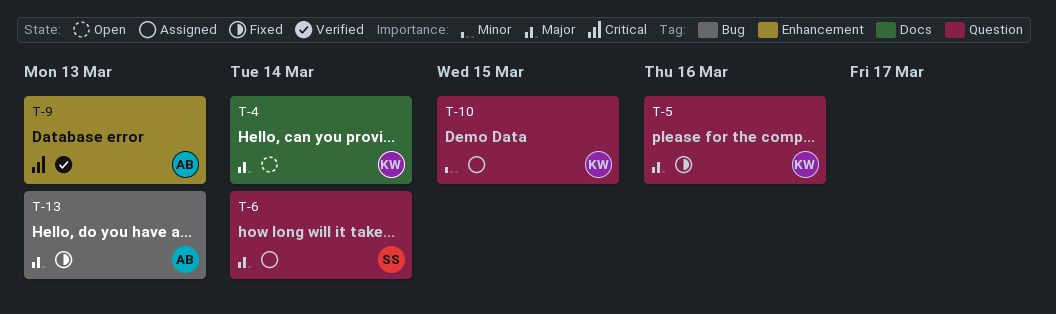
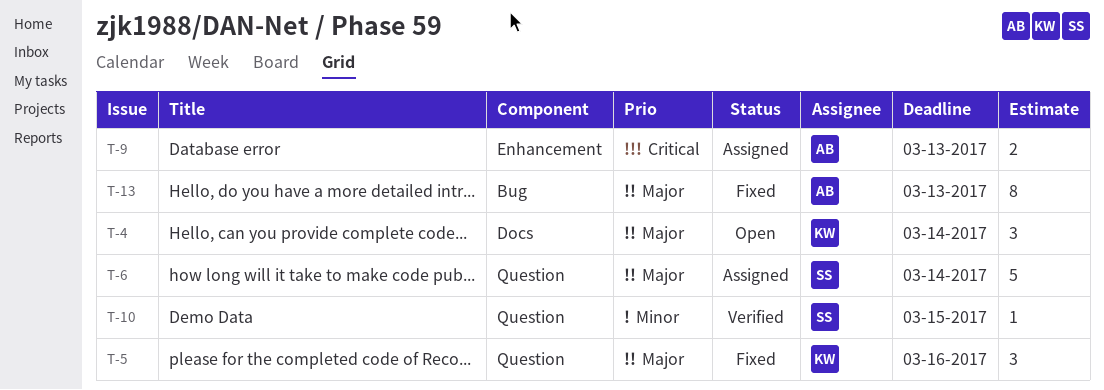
T-9, status: Verified -> Assigned
T-10, status: Assigned -> Verified
T-10, owner: KW -> SS

